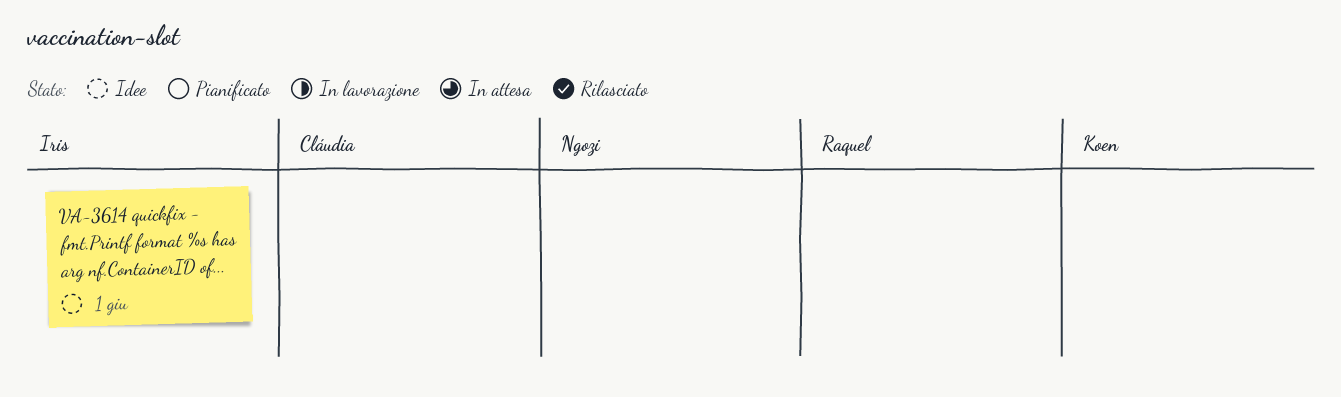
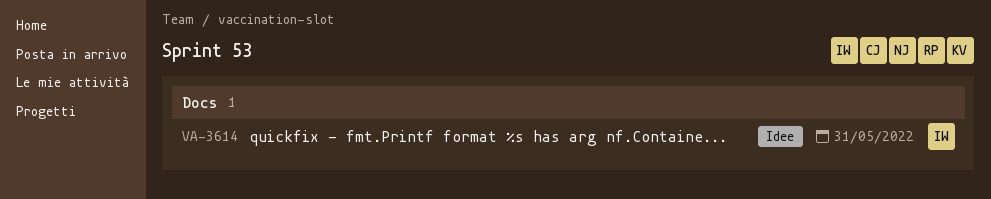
VA-3614, due: Jun 1 -> May 31

